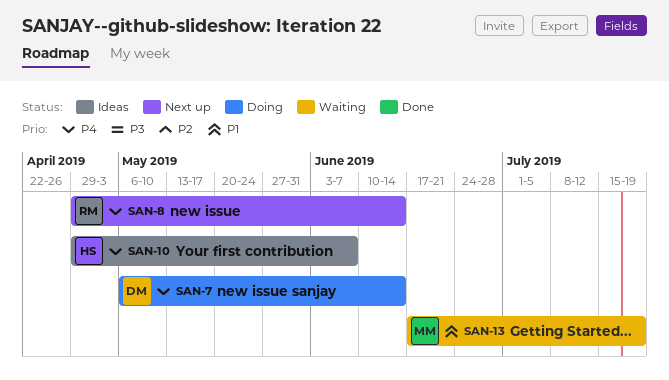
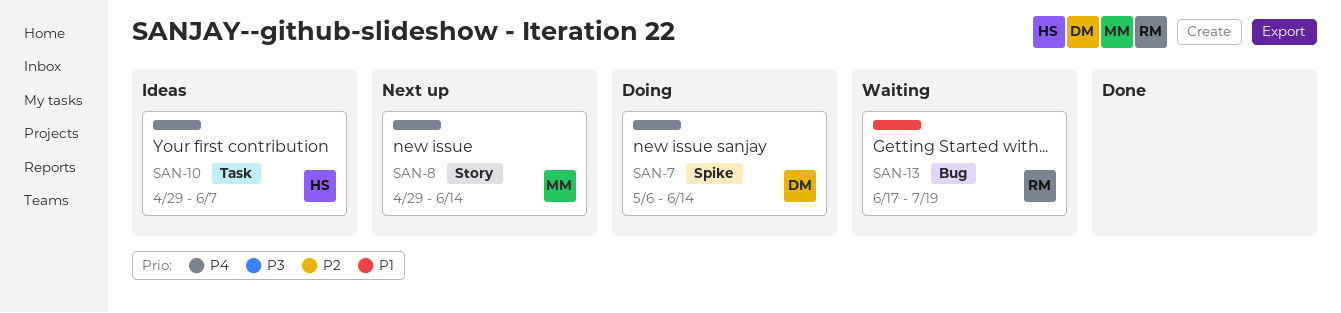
SAN-8, owner: RM -> MM
SAN-13, owner: MM -> RM

